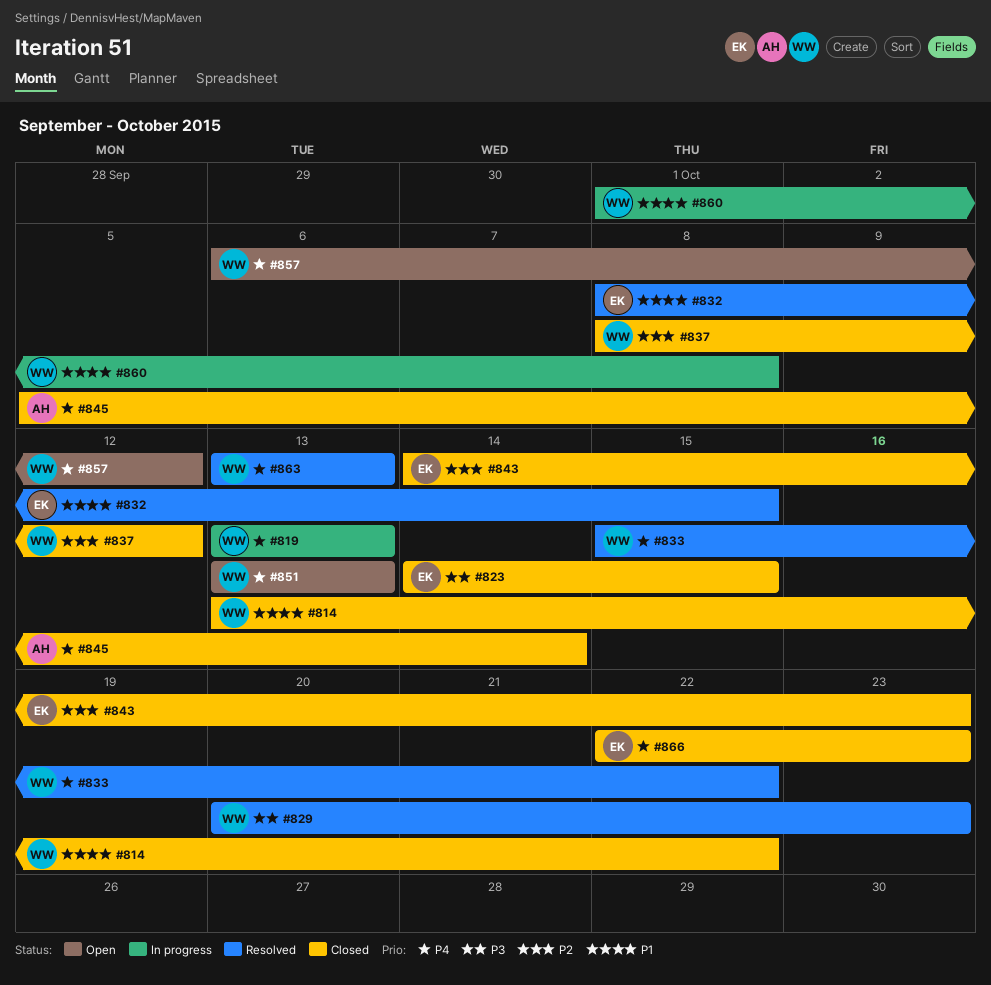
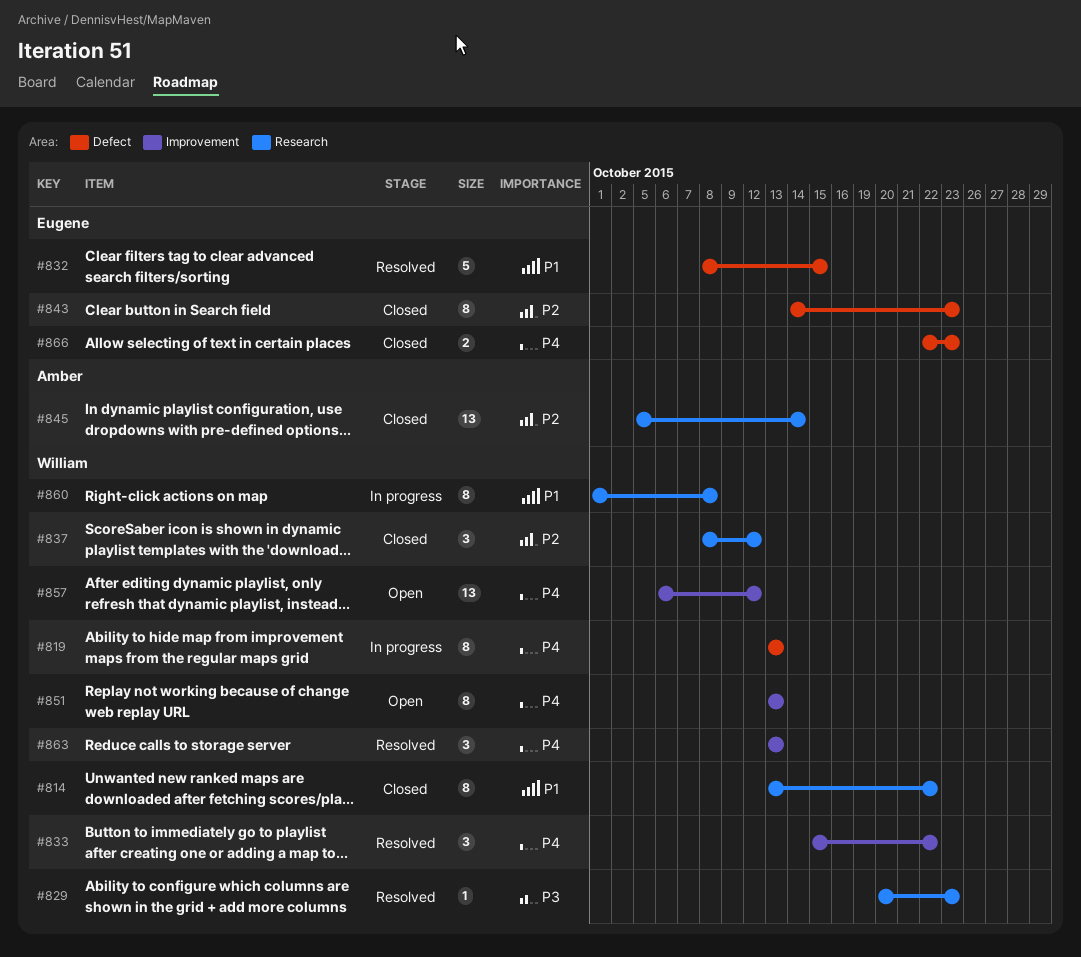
#823: present -> none
#845, priority: P4 -> P2

